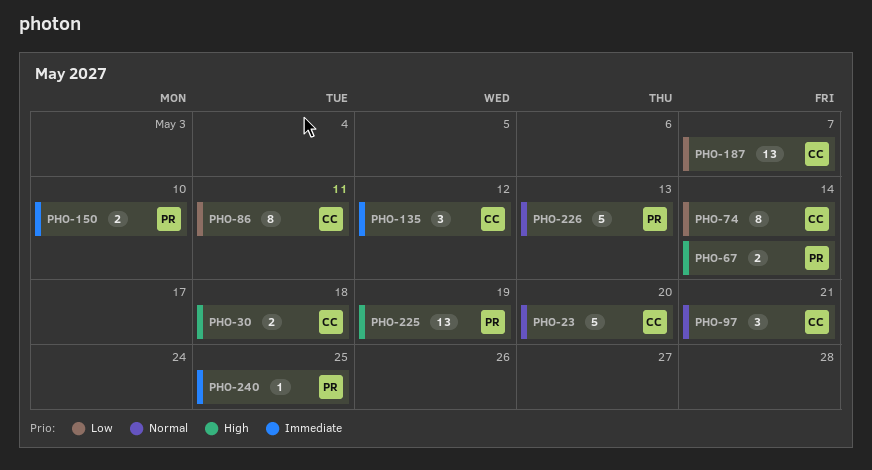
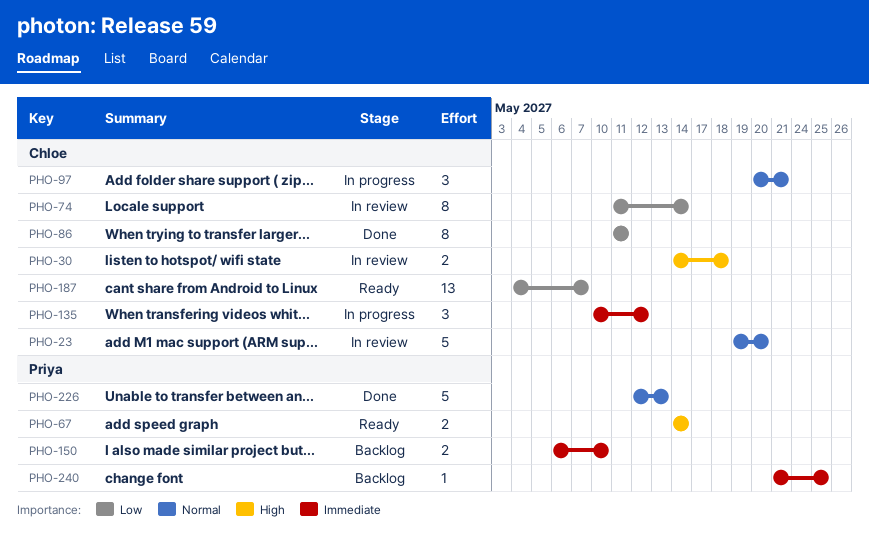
PHO-225: present -> none

